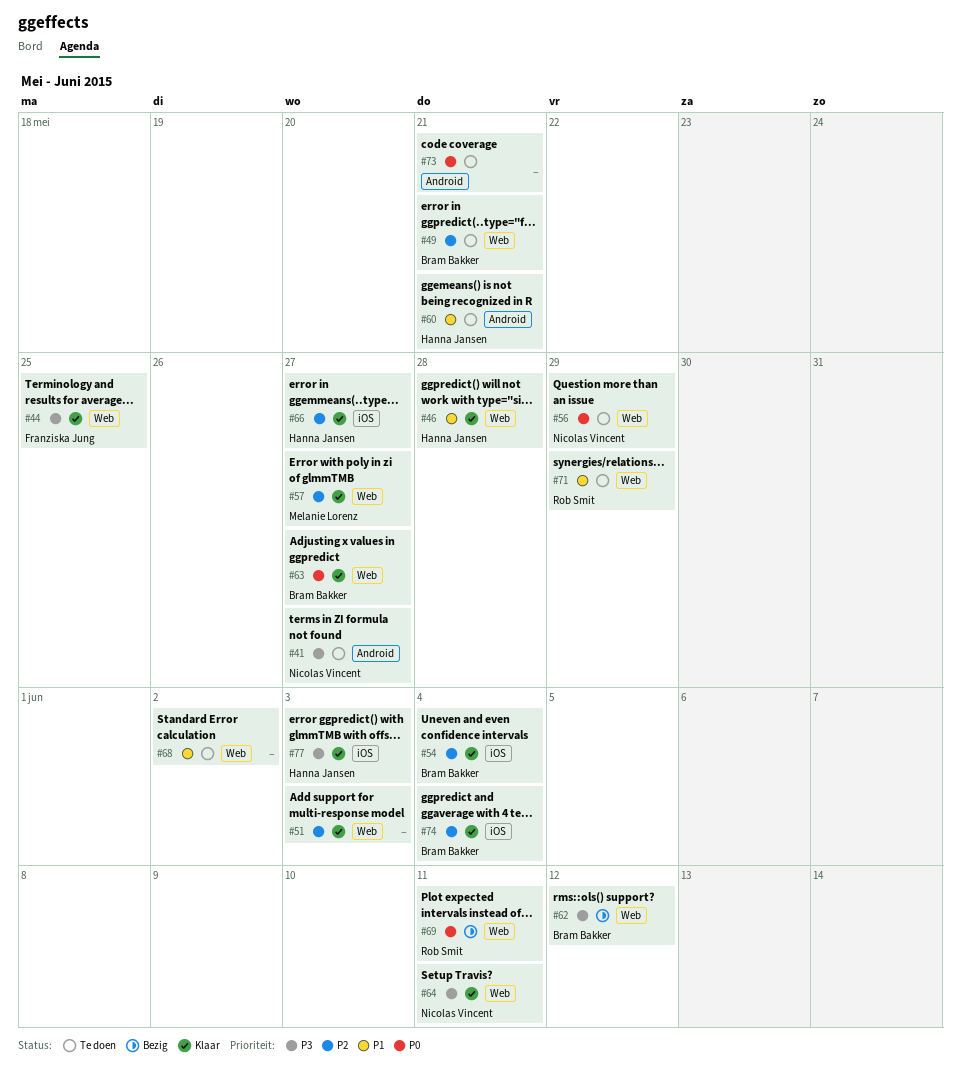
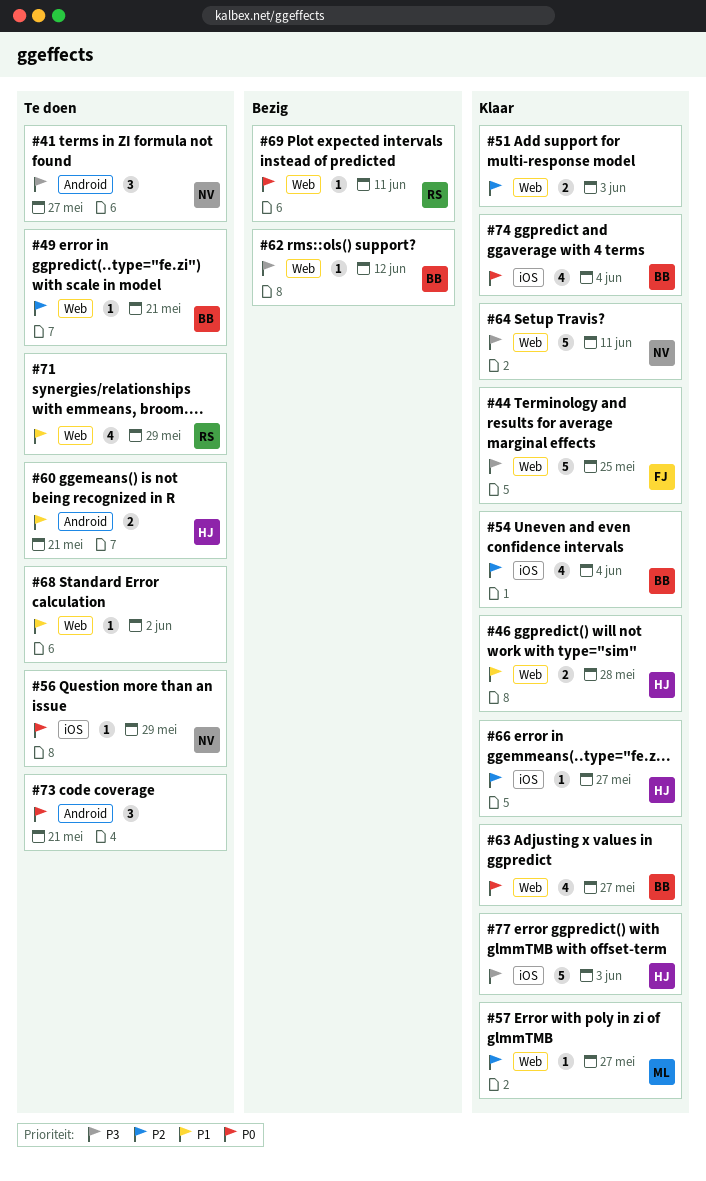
#56, label: Web -> iOS
#74, priority: P2 -> P0

